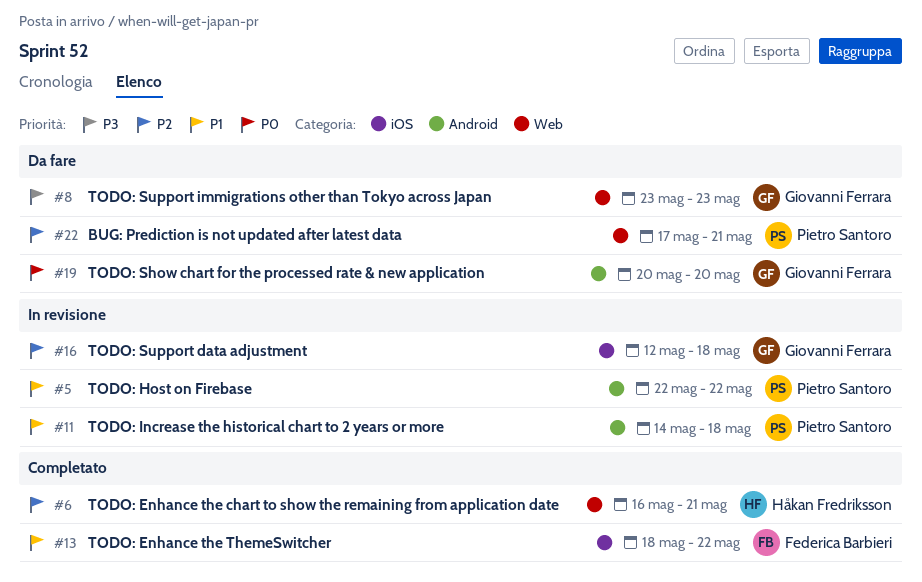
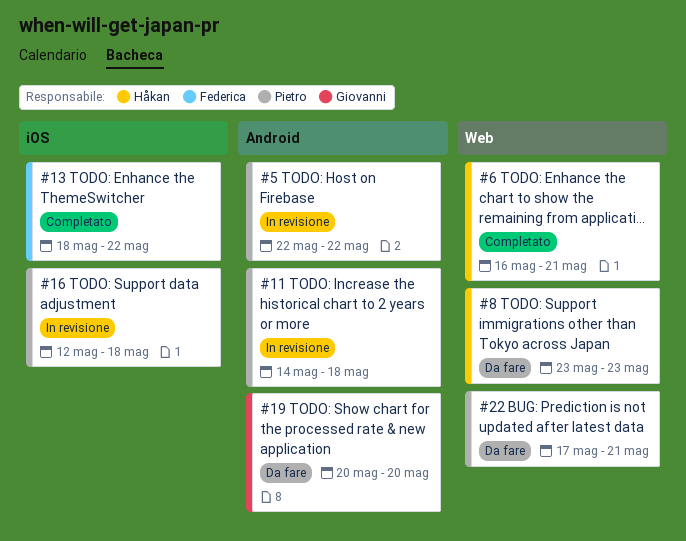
#8, owner: Giovanni Ferrara -> Håkan Fredriksson
#16, owner: Giovanni Ferrara -> Pietro Santoro

